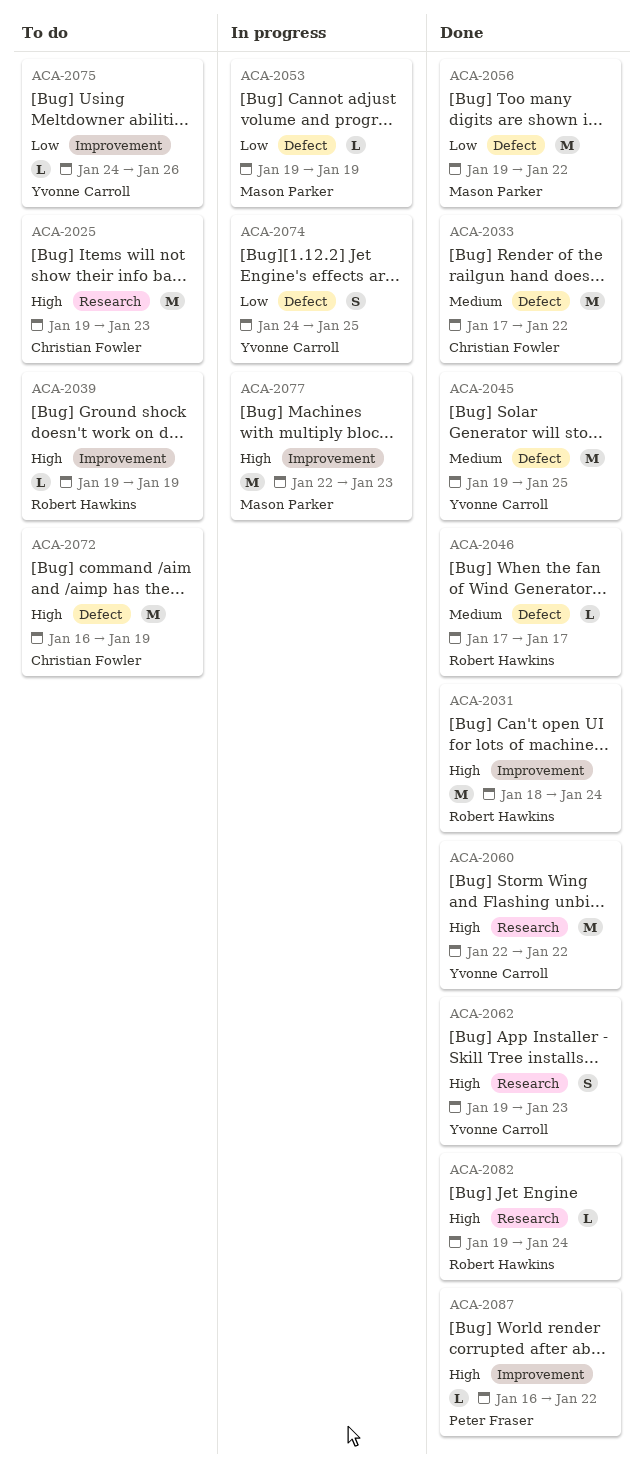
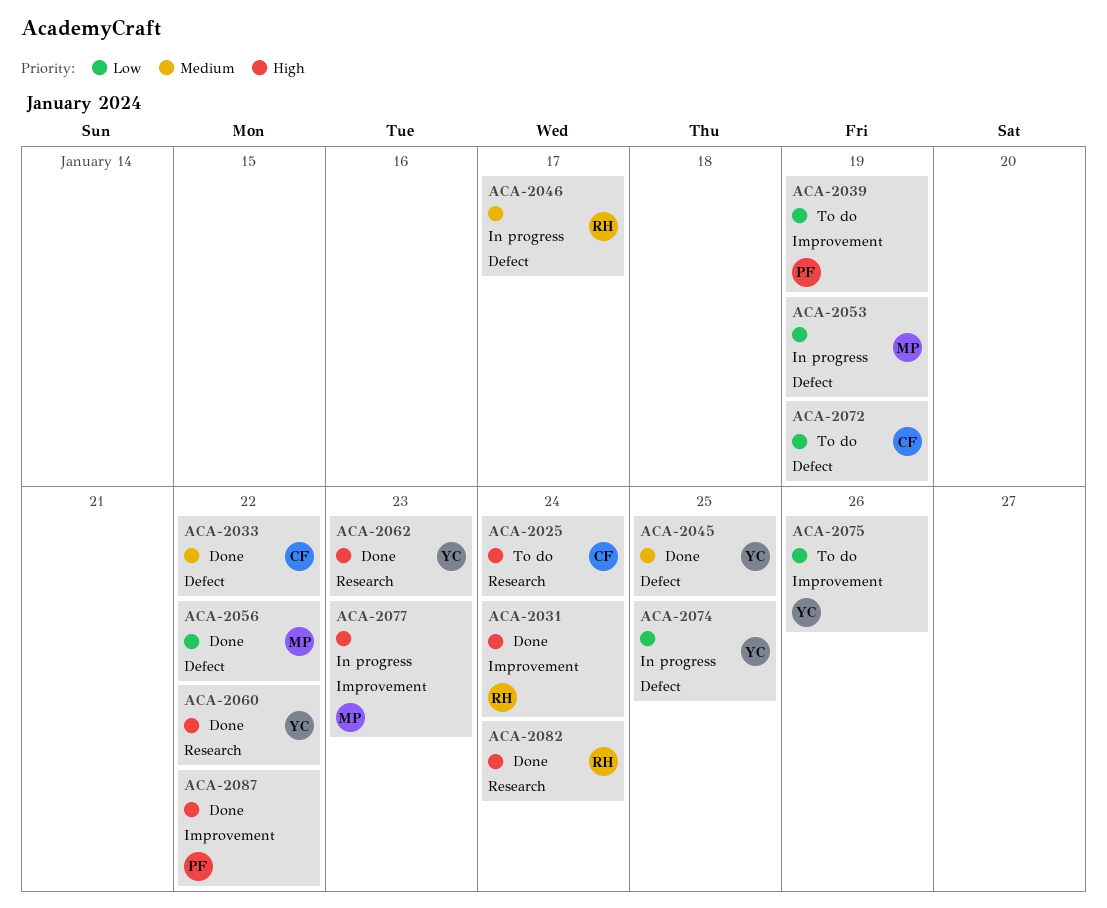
ACA-2025, due: Jan 23 -> Jan 24
ACA-2039, owner: Robert Hawkins -> Peter Fraser
ACA-2039, priority: High -> Low
ACA-2046, status: Done -> In progress
ACA-2072, priority: High -> Low

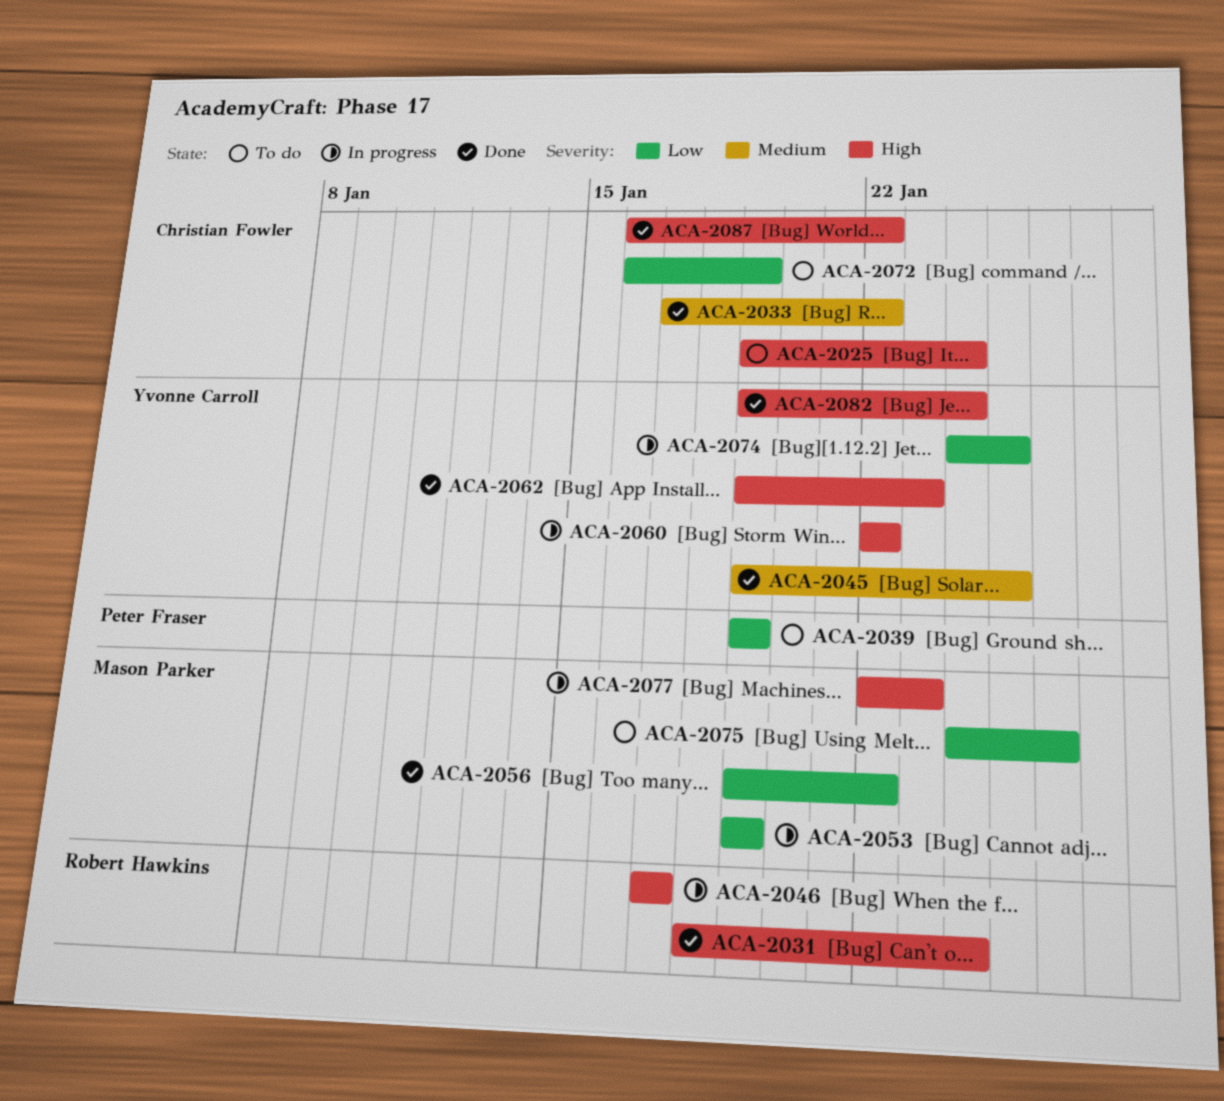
ACA-2046, priority: Medium -> High
ACA-2060, status: Done -> In progress
ACA-2075, owner: Yvonne Carroll -> Mason Parker
ACA-2082, owner: Robert Hawkins -> Yvonne Carroll
ACA-2087, owner: Peter Fraser -> Christian Fowler

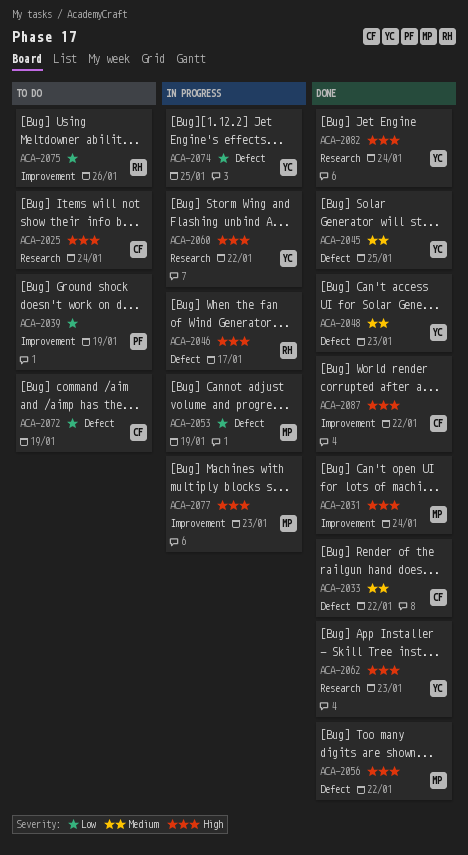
ACA-2031, owner: Robert Hawkins -> Mason Parker
ACA-2048: none -> present
ACA-2056, priority: Low -> High
ACA-2075, owner: Mason Parker -> Robert Hawkins

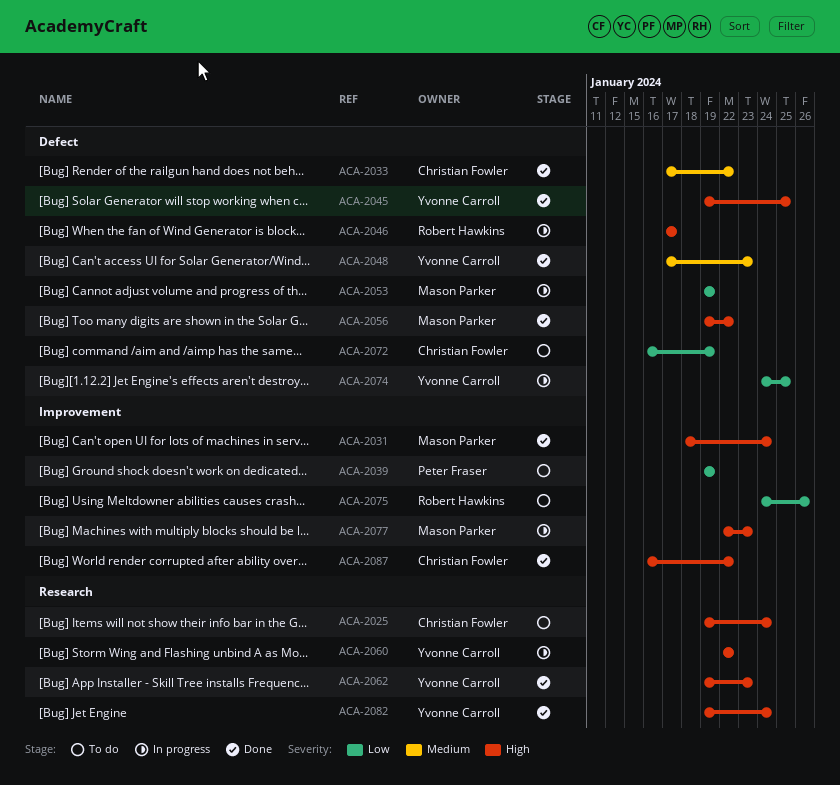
ACA-2045, priority: Medium -> High

